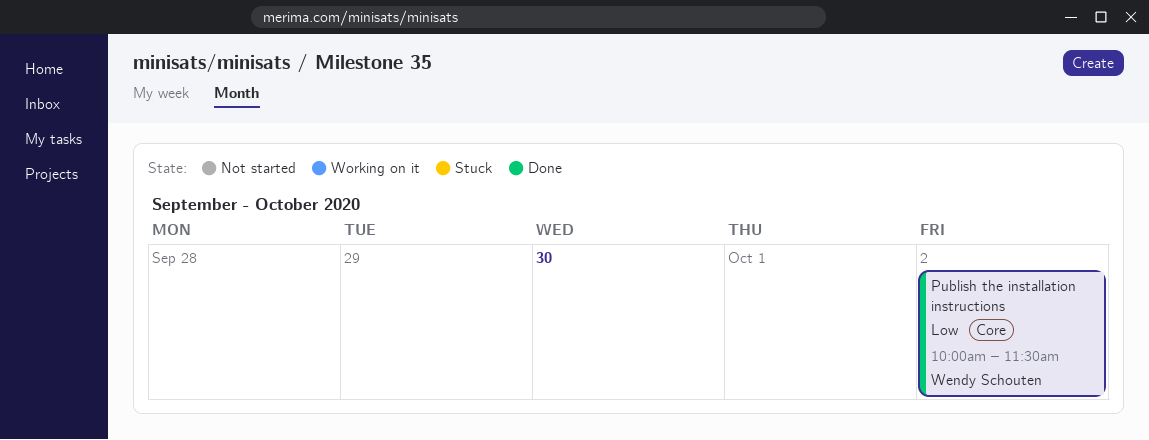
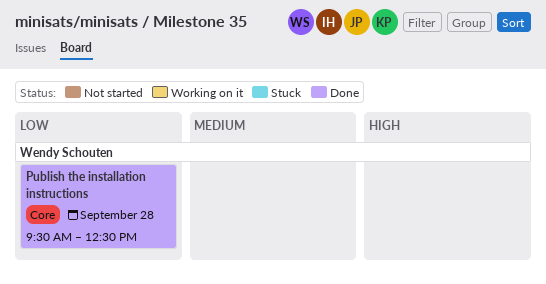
Publish the installation instructions, day: Oct 2 -> Sep 28
Publish the installation instructions, begins: 10:00 -> 09:30
Publish the installation instructions, ends: 11:30 -> 12:30

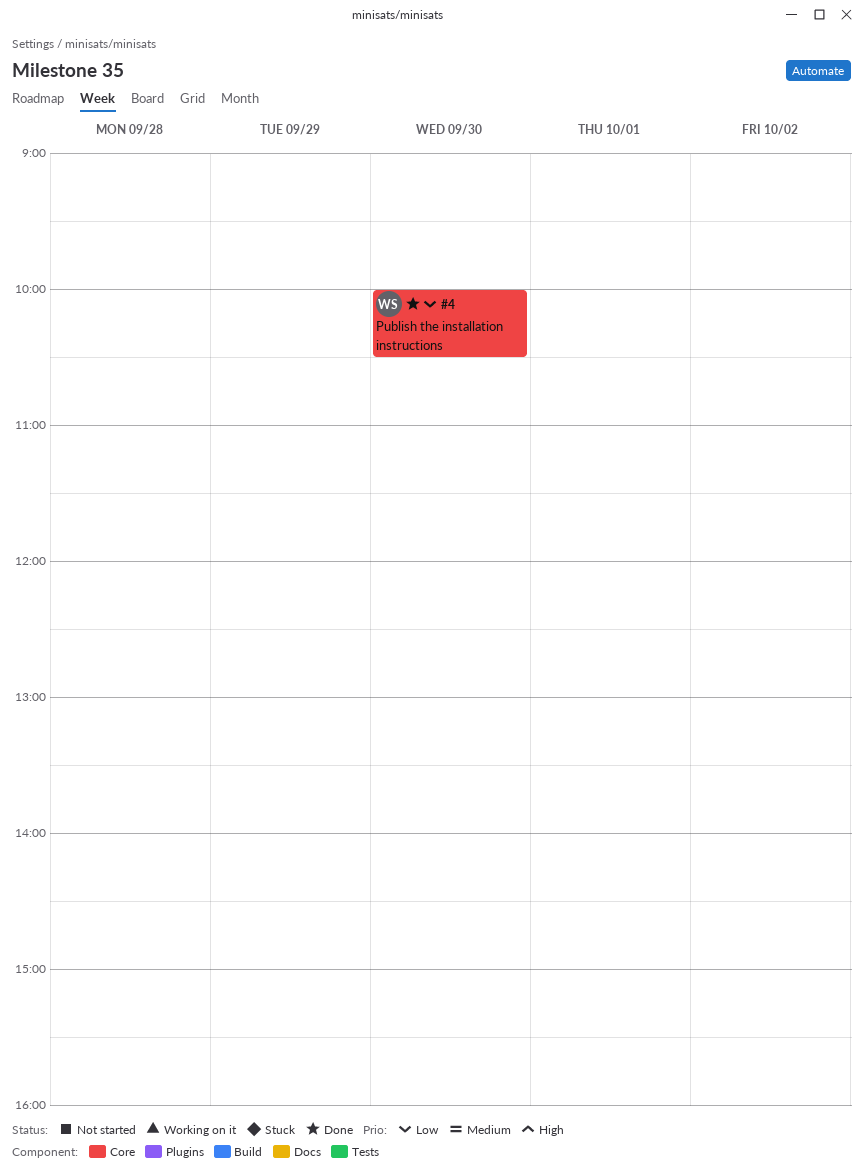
Publish the installation instructions, day: Sep 28 -> Sep 30
Publish the installation instructions, begins: 09:30 -> 10:00
Publish the installation instructions, ends: 12:30 -> 10:30

